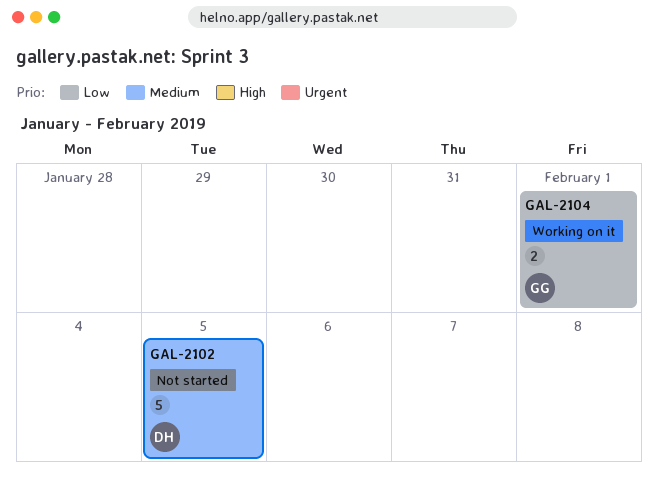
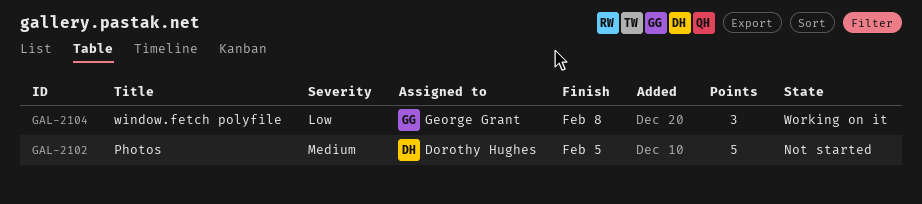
GAL-2104, estimate: 2 -> 3
GAL-2104, due: Feb 1 -> Feb 8

